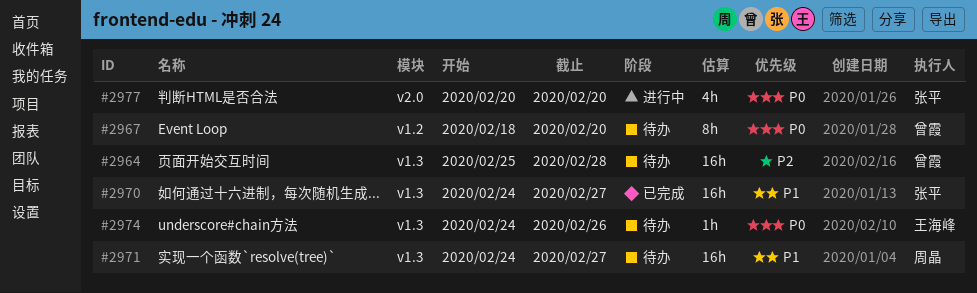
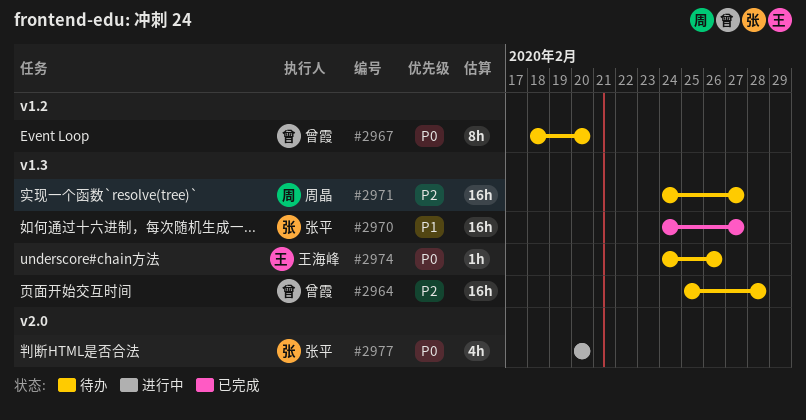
#2971, priority: P1 -> P2

